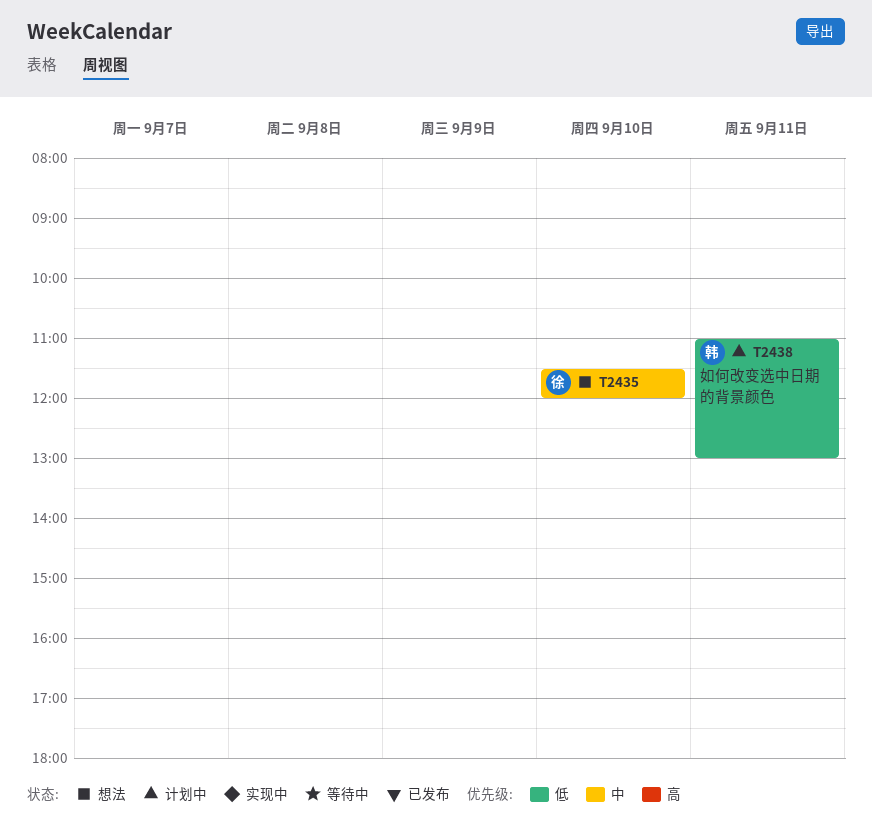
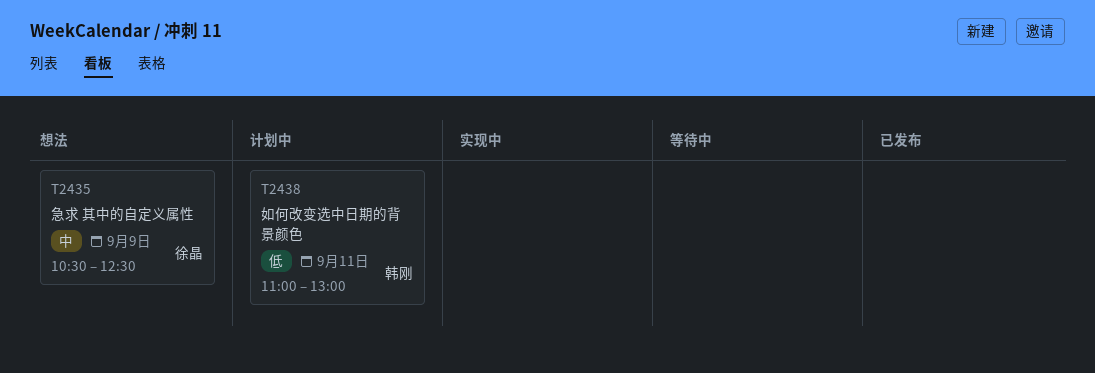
T2435, day: Sep 10 -> Sep 9
T2435, begins: 11:30 -> 10:30
T2435, ends: 12:00 -> 12:30

